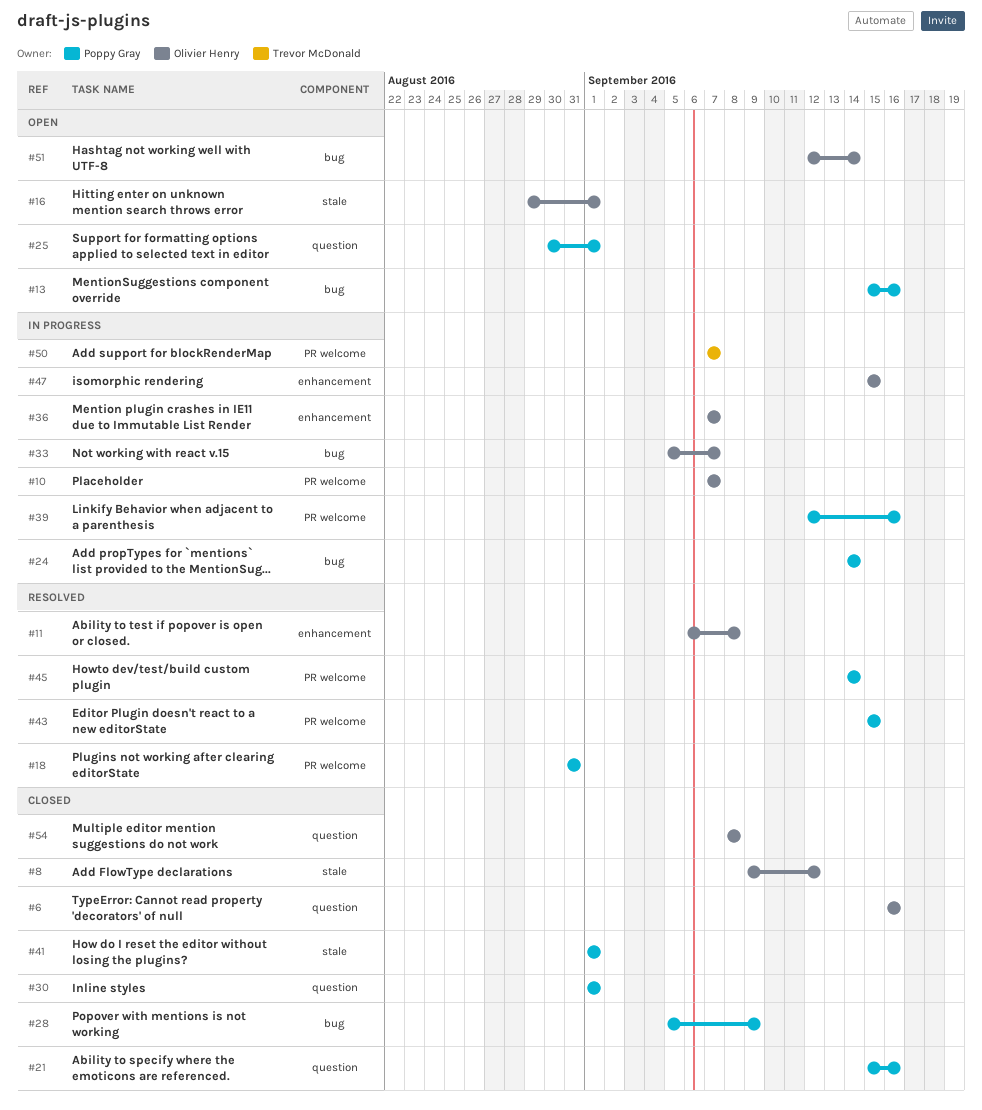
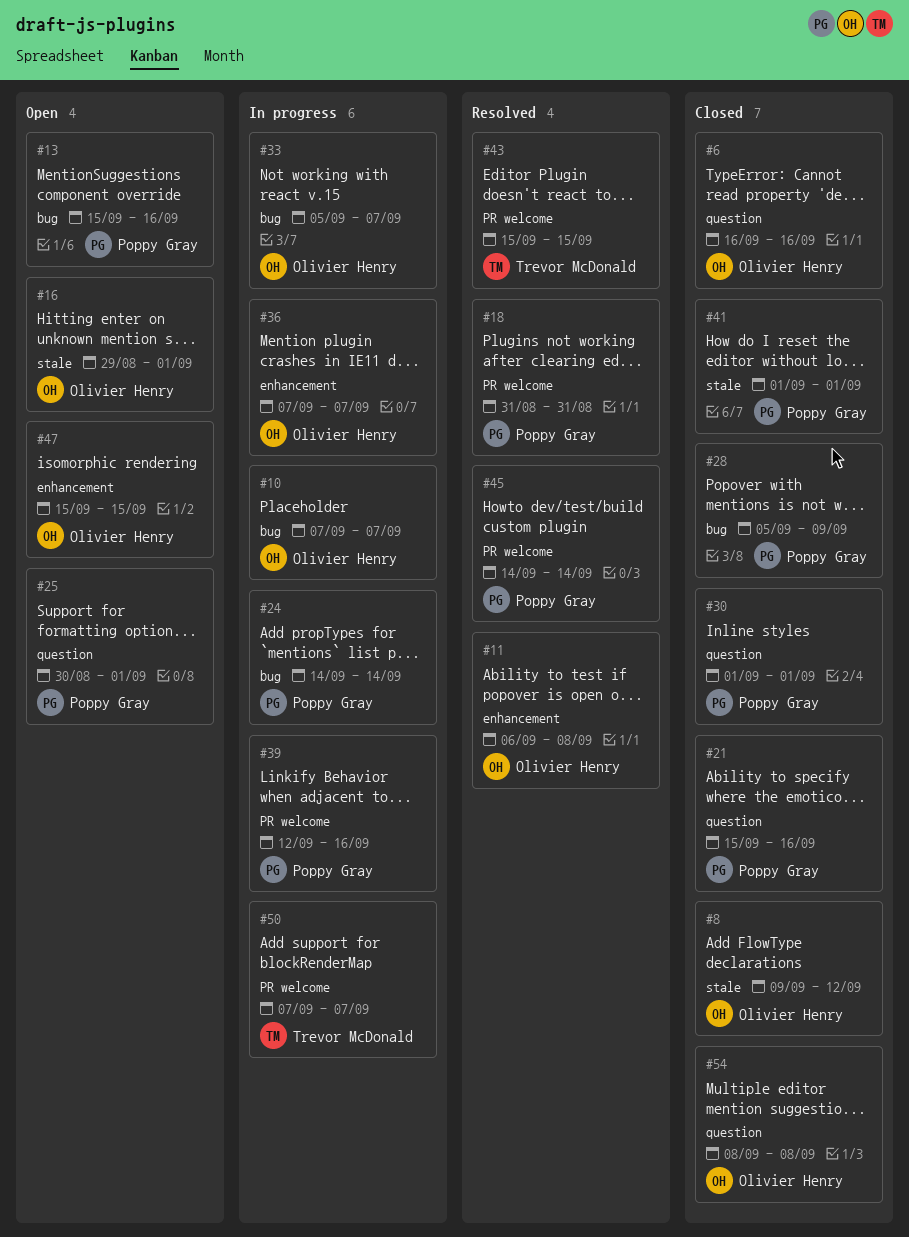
#10, label: PR welcome -> bug
#43, owner: Poppy Gray -> Trevor McDonald
#47, status: In progress -> Open
#51: present -> none

